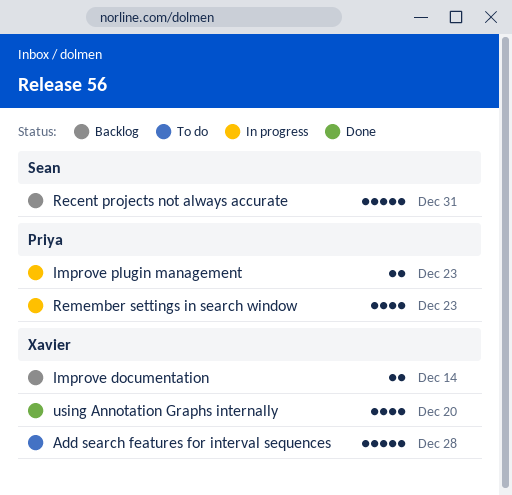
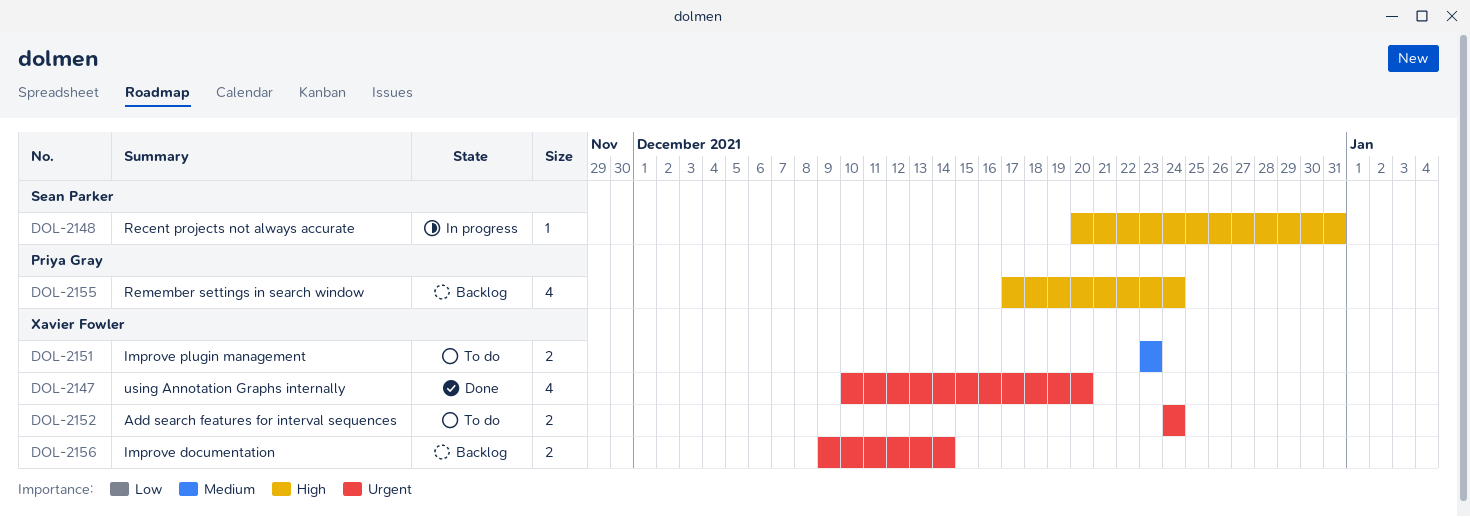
Add search features for interval sequences, estimate: 5 -> 2
Add search features for interval sequences, due: Dec 28 -> Dec 24
Improve plugin management, status: In progress -> To do
Improve plugin management, owner: Priya Gray -> Xavier Fowler
Recent projects not always accurate, status: Backlog -> In progress
Recent projects not always accurate, estimate: 5 -> 1
Remember settings in search window, status: In progress -> Backlog
Remember settings in search window, due: Dec 23 -> Dec 24

